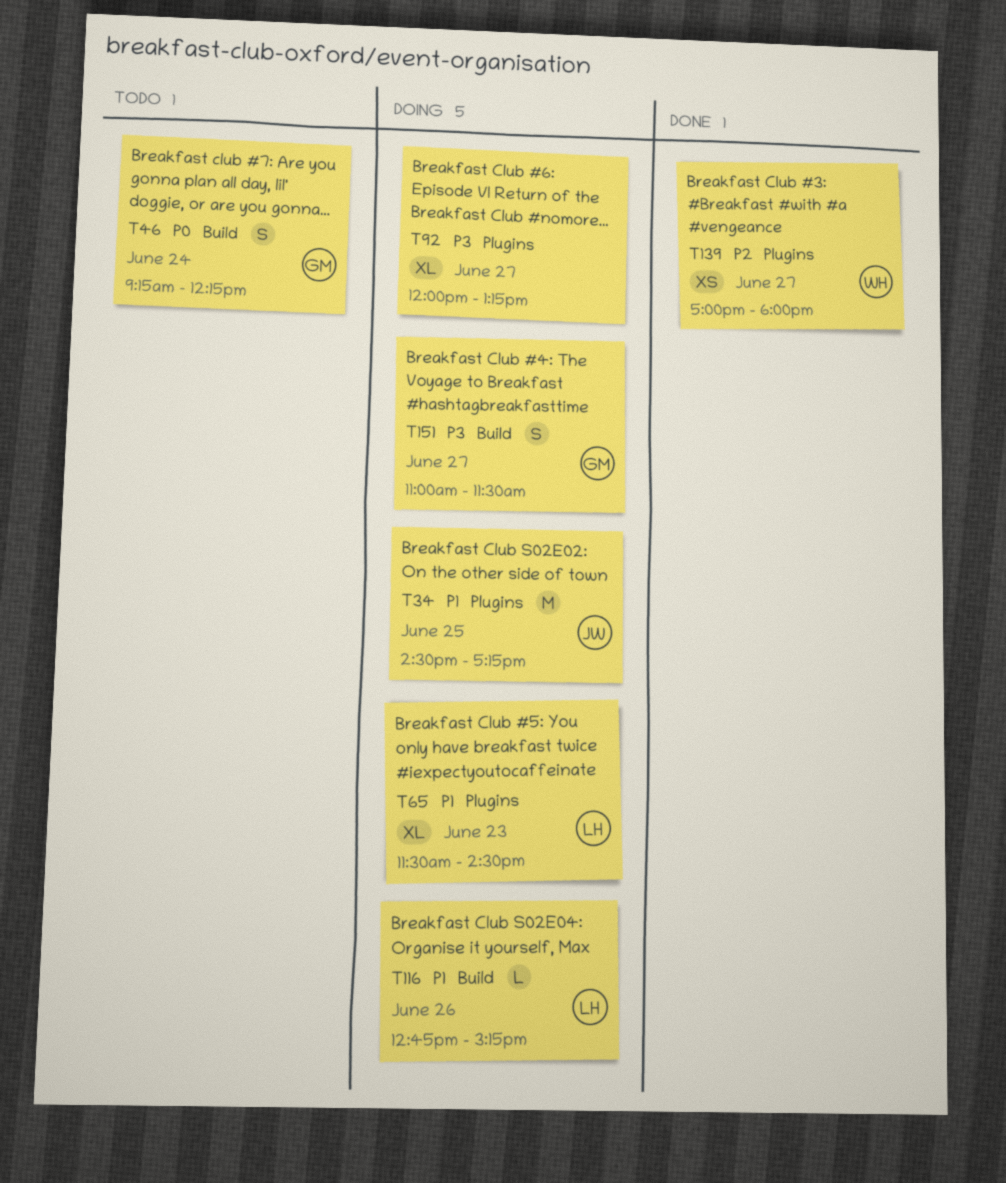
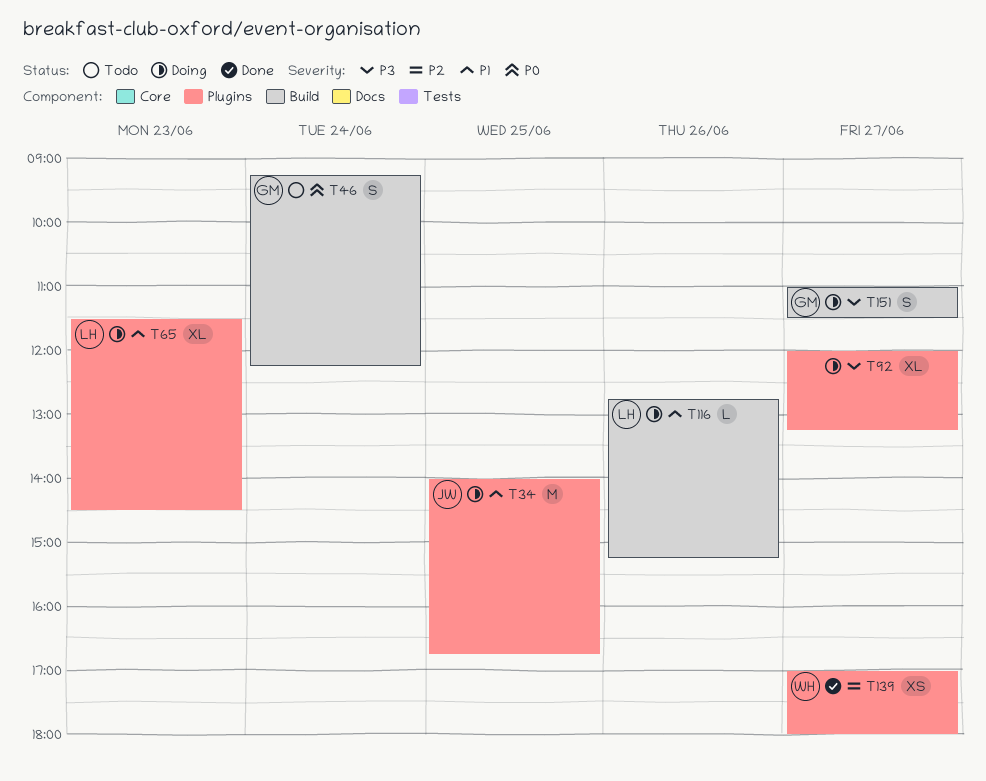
T34, begins: 14:30 -> 14:00
T34, ends: 17:15 -> 16:45

